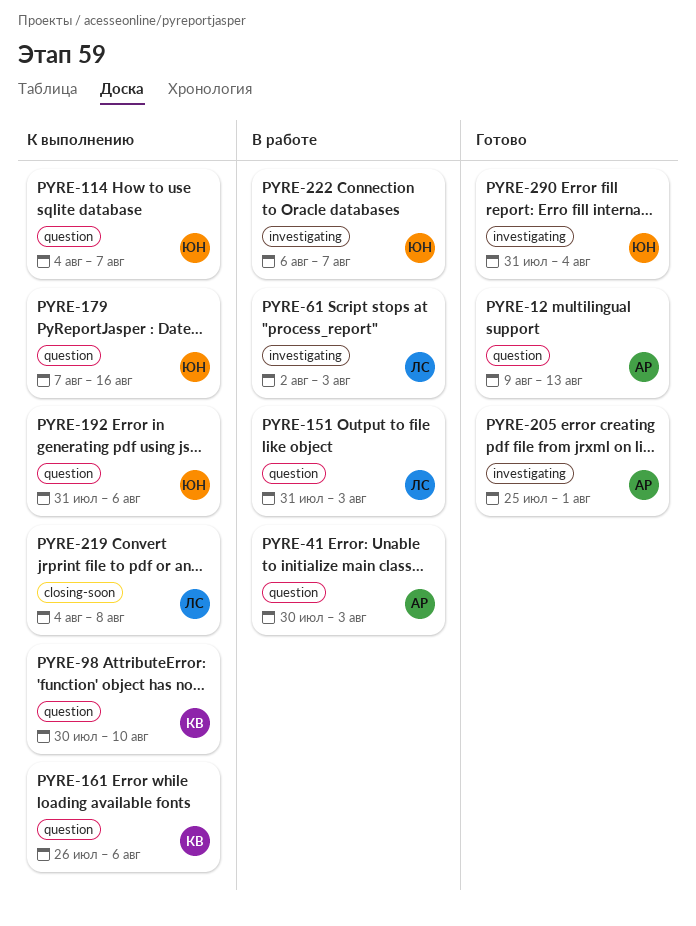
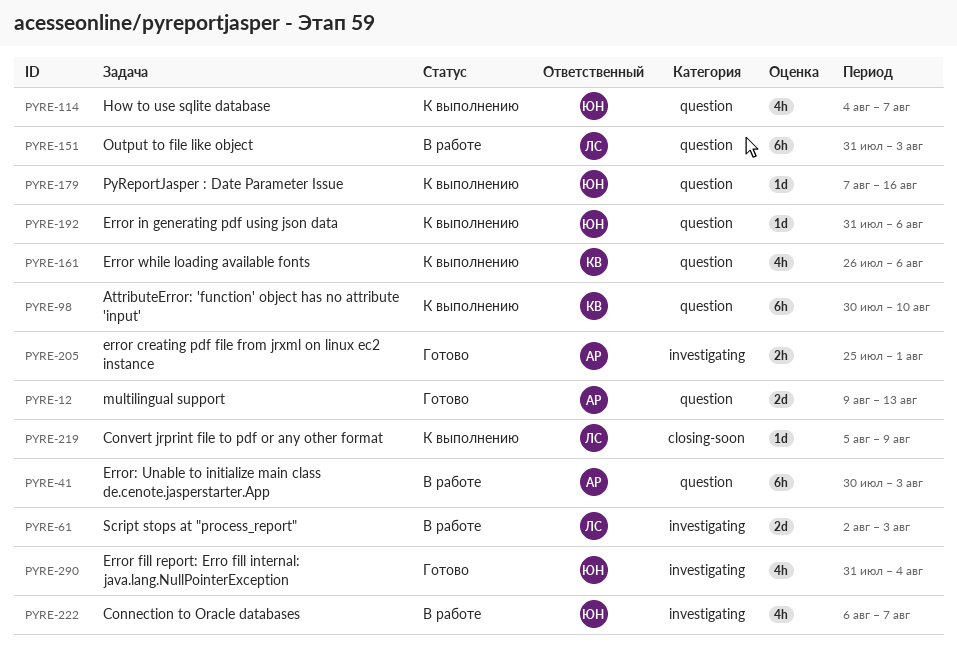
PYRE-219, start: Aug 4 -> Aug 5
PYRE-219, due: Aug 8 -> Aug 9

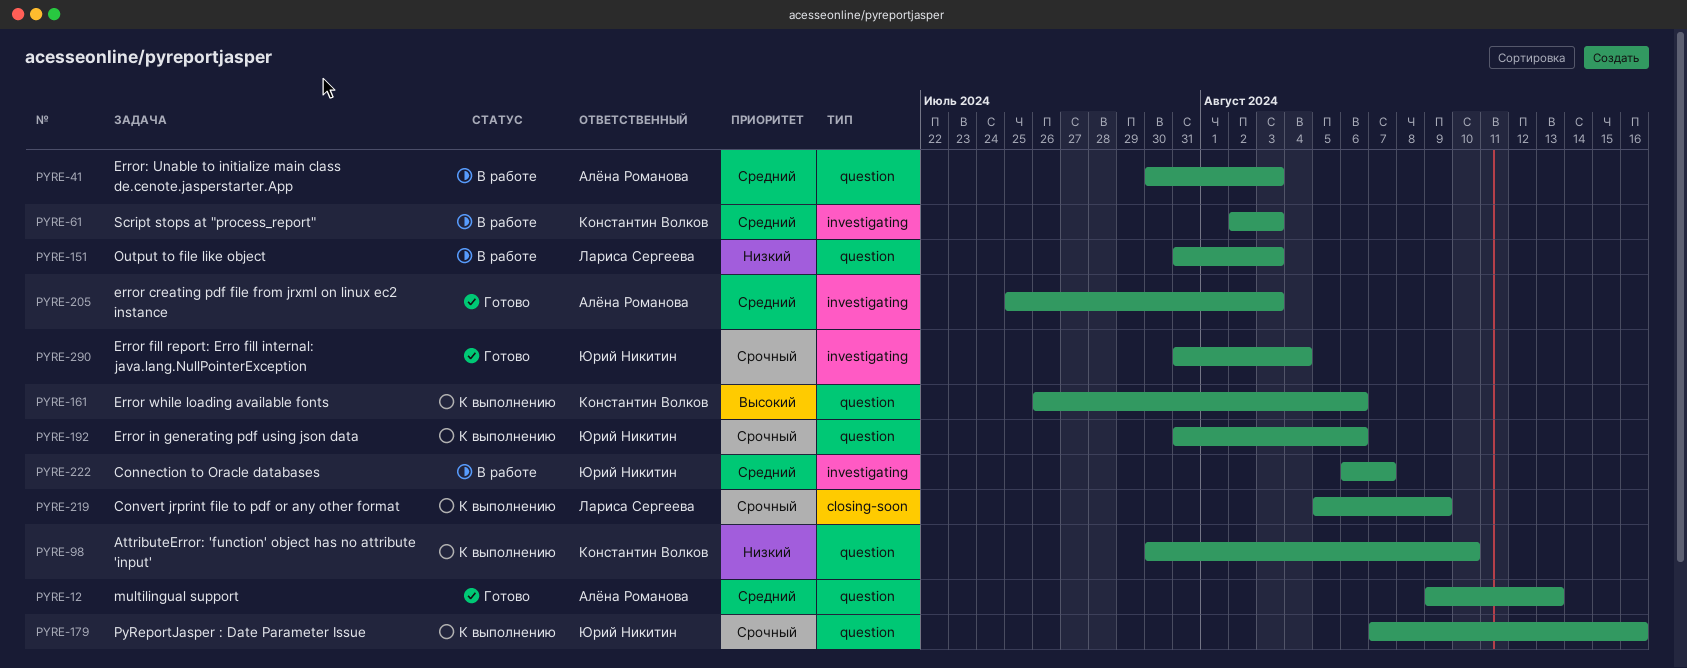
PYRE-61, owner: Лариса Сергеева -> Константин Волков
PYRE-114: present -> none
PYRE-205, due: Aug 1 -> Aug 3

